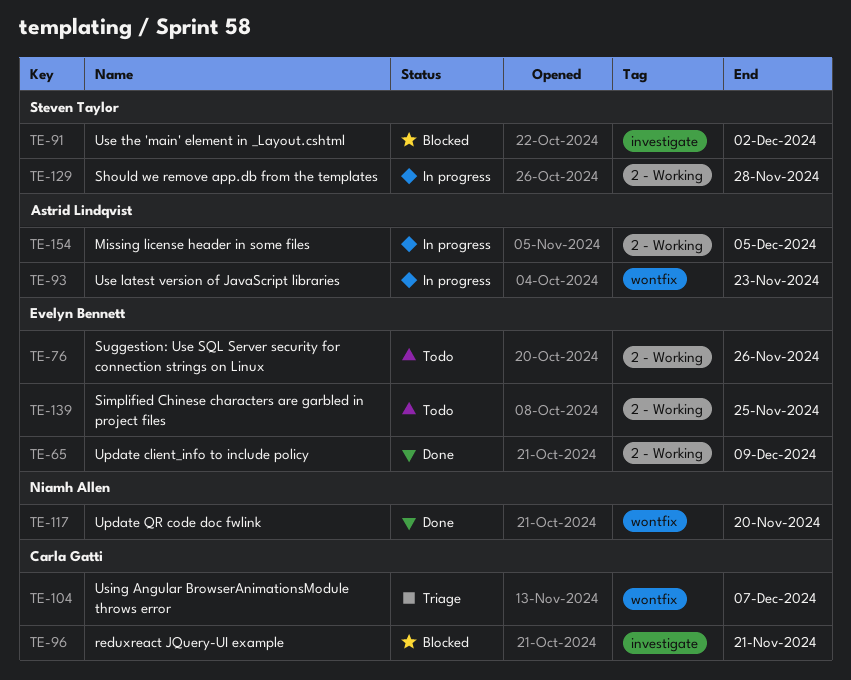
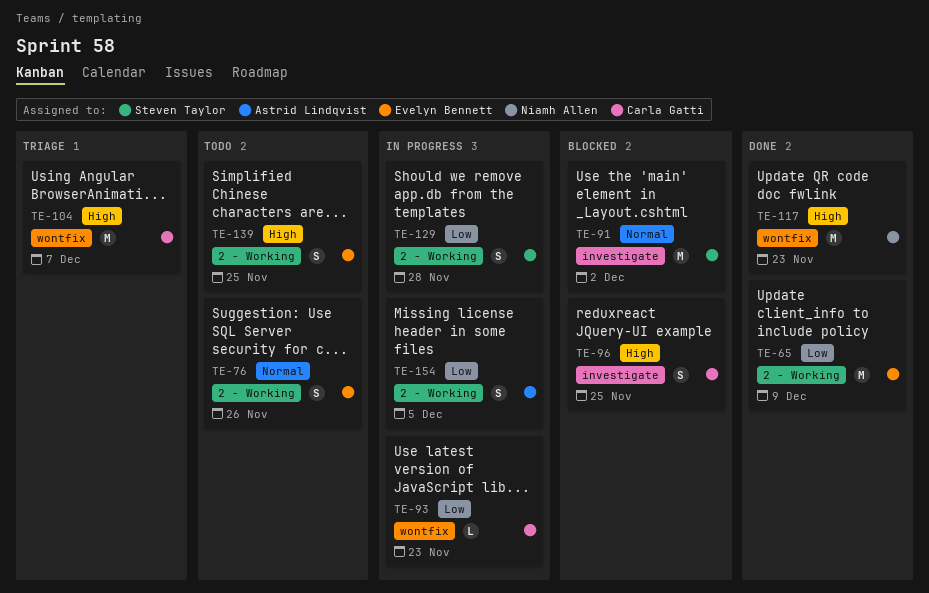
TE-93, owner: Astrid Lindqvist -> Carla Gatti
TE-96, due: Nov 21 -> Nov 25
TE-117, due: Nov 20 -> Nov 23

